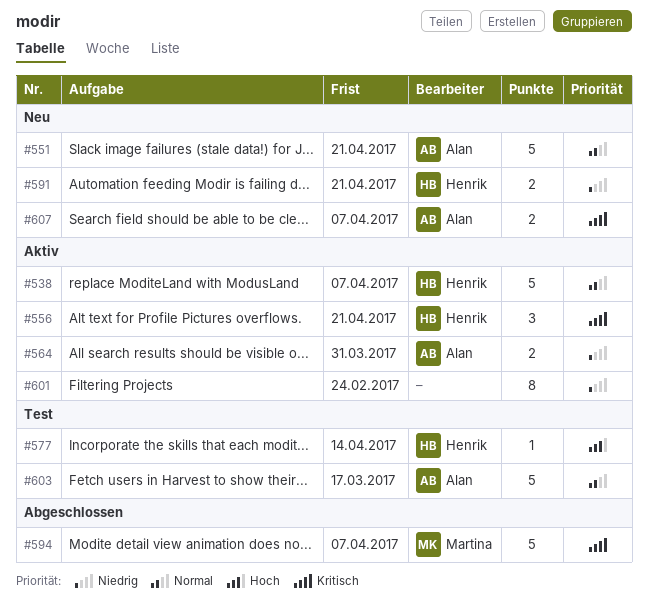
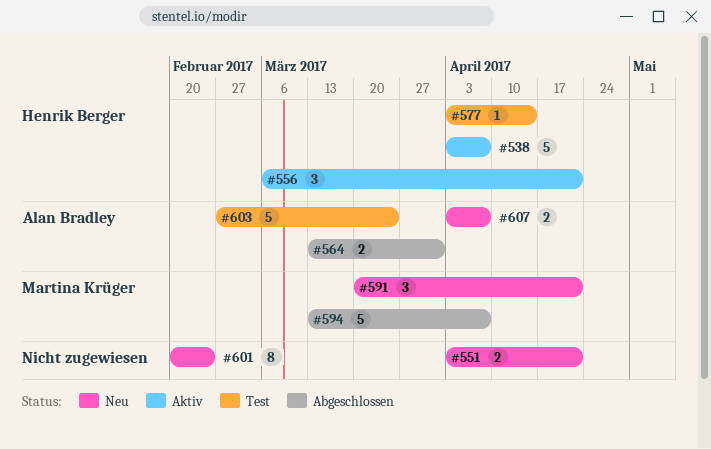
#551, owner: Alan Bradley -> none
#551, estimate: 5 -> 2
#564, status: Aktiv -> Abgeschlossen
#591, owner: Henrik Berger -> Martina Krüger
#591, estimate: 2 -> 3
#601, status: Aktiv -> Neu
#603, due: Mar 17 -> Mar 24

